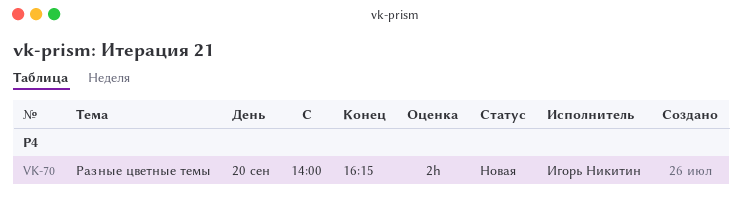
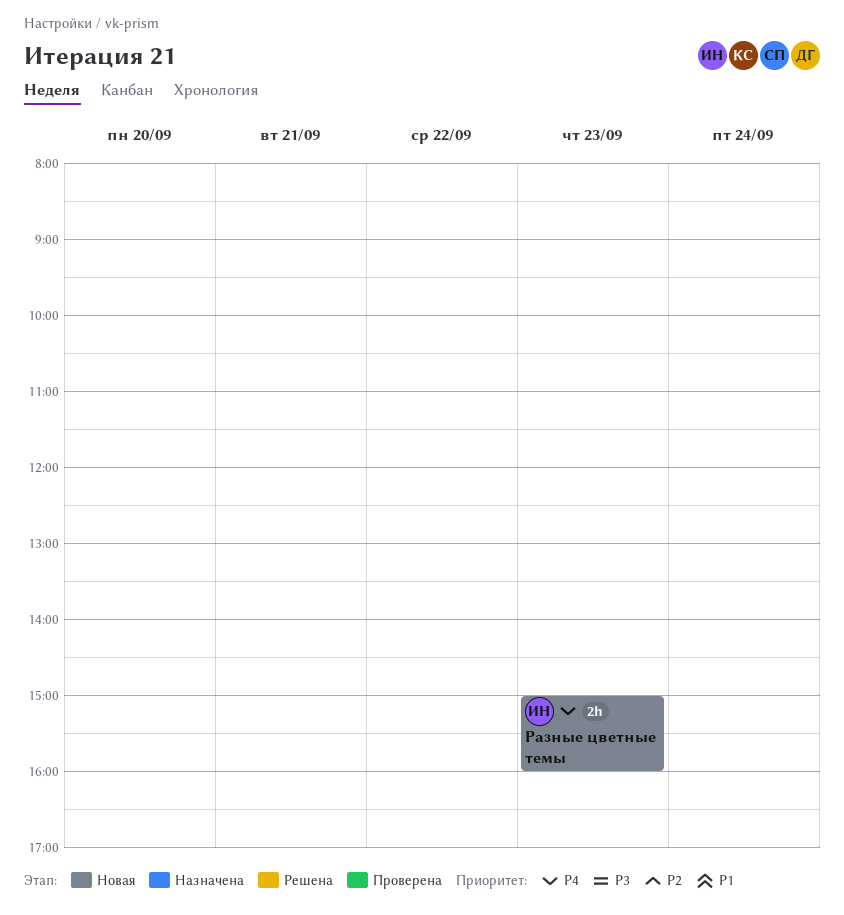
Разные цветные темы, day: Sep 20 -> Sep 23
Разные цветные темы, begins: 14:00 -> 15:00
Разные цветные темы, ends: 16:15 -> 16:00

